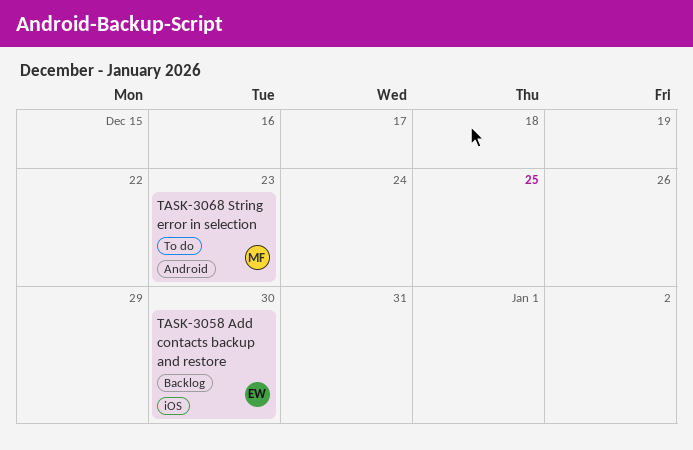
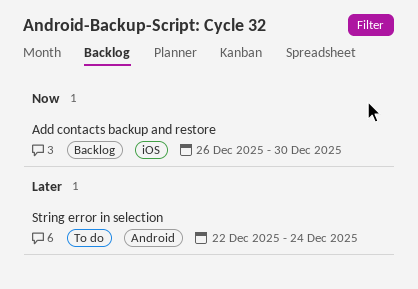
String error in selection, due: Dec 23 -> Dec 24

